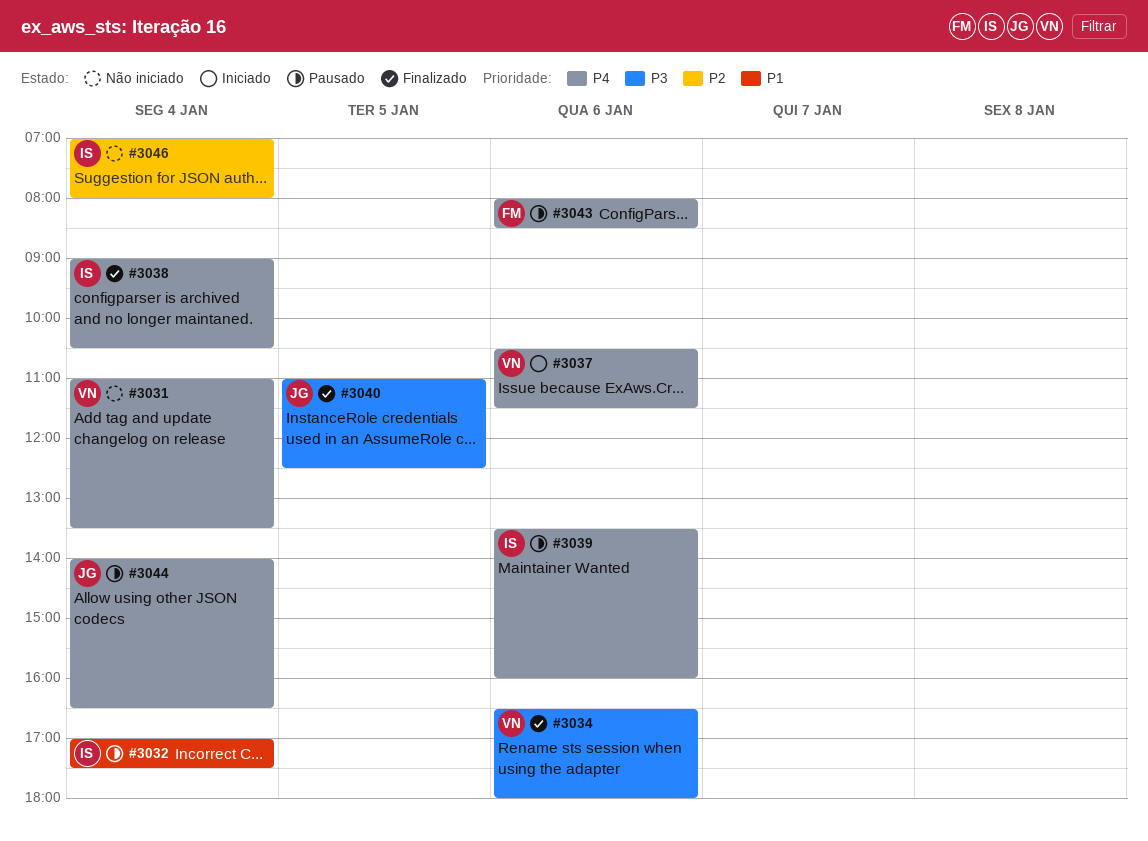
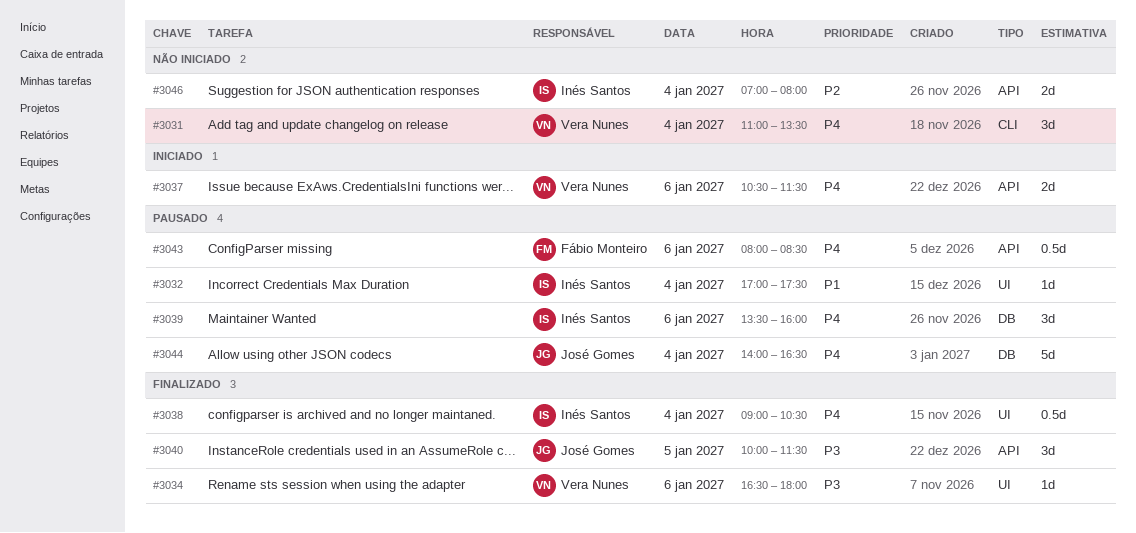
#3040, begins: 11:00 -> 10:00
#3040, ends: 12:30 -> 11:30

